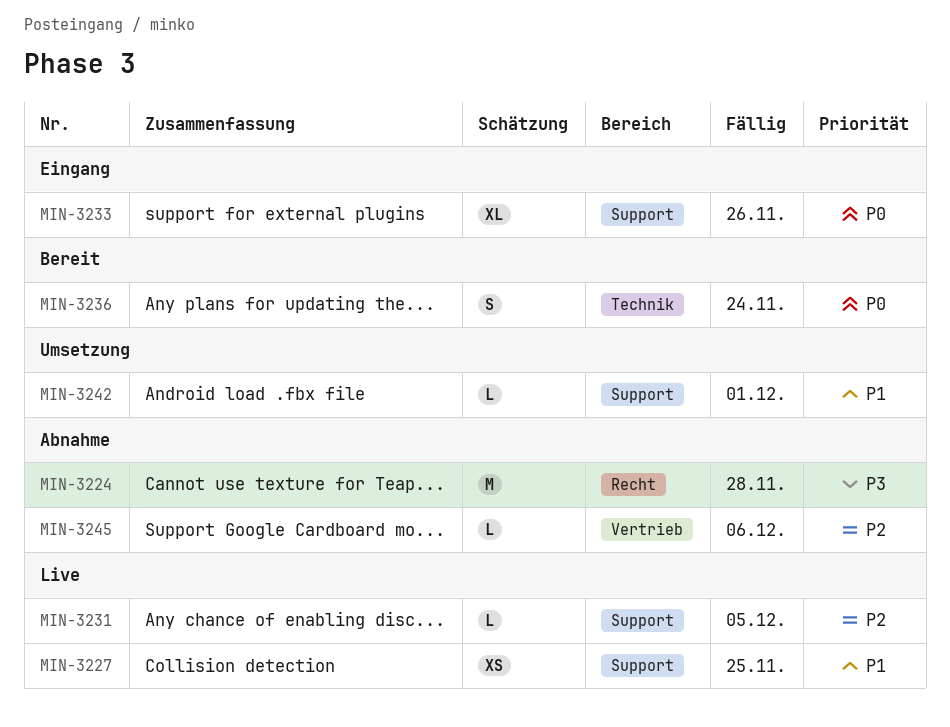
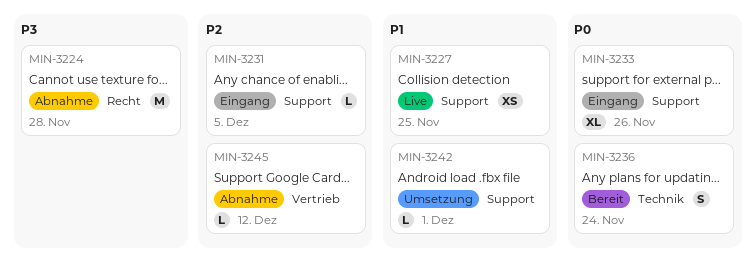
MIN-3231, status: Live -> Eingang
MIN-3245, due: Dec 6 -> Dec 12

